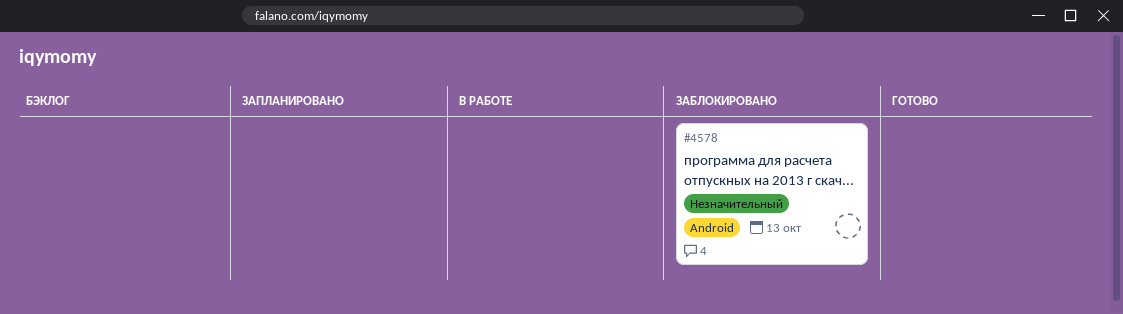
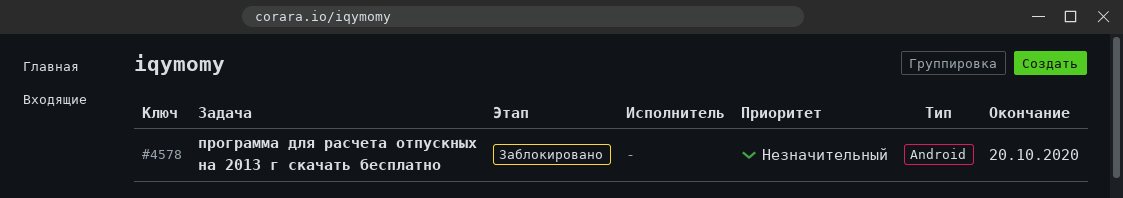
#4578, due: Oct 13 -> Oct 20

